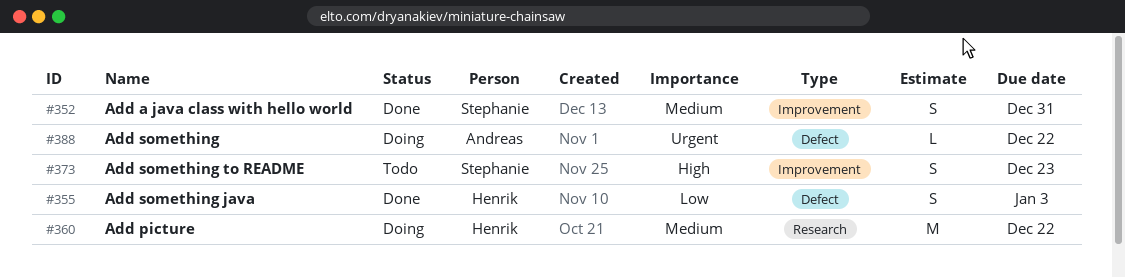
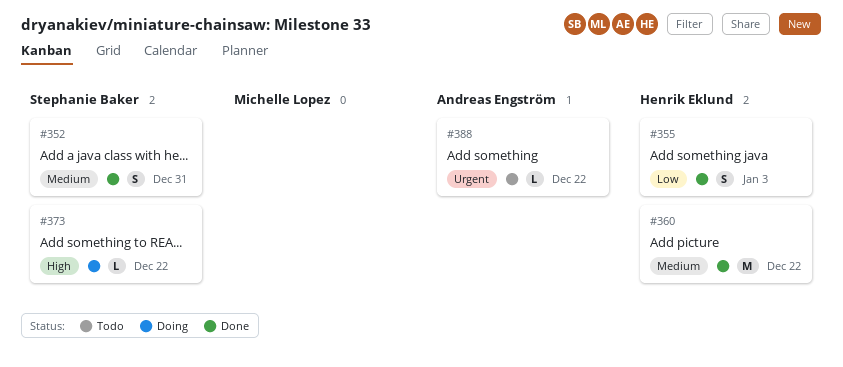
#360, status: Doing -> Done
#373, status: Todo -> Doing
#373, estimate: S -> L
#373, due: Dec 23 -> Dec 22
#388, status: Doing -> Todo

